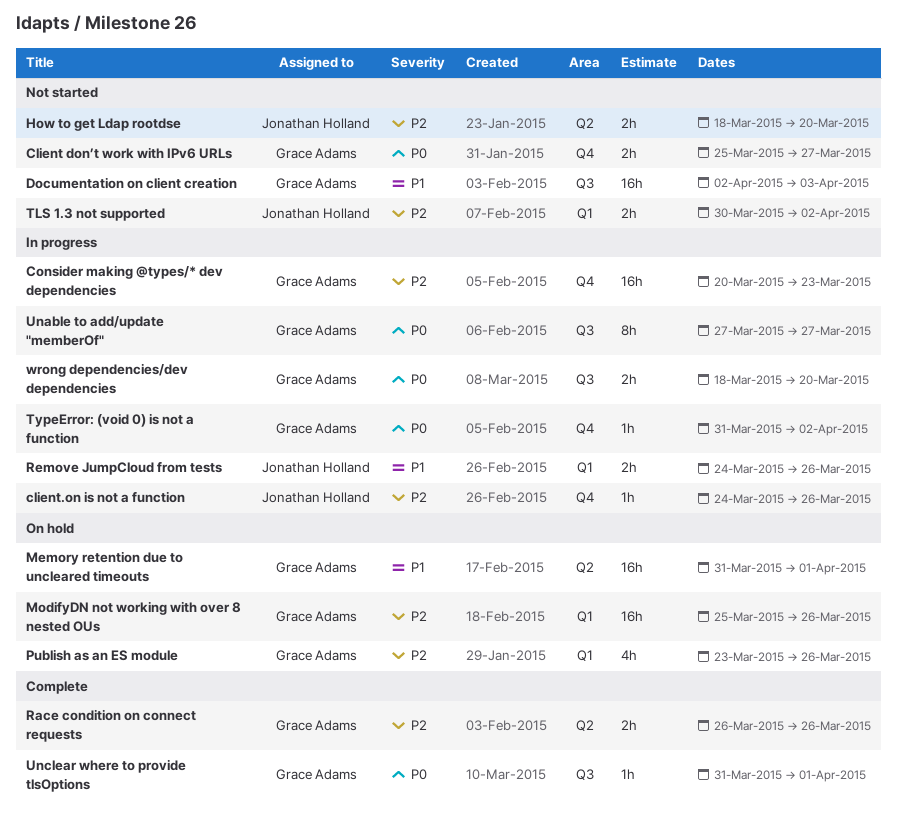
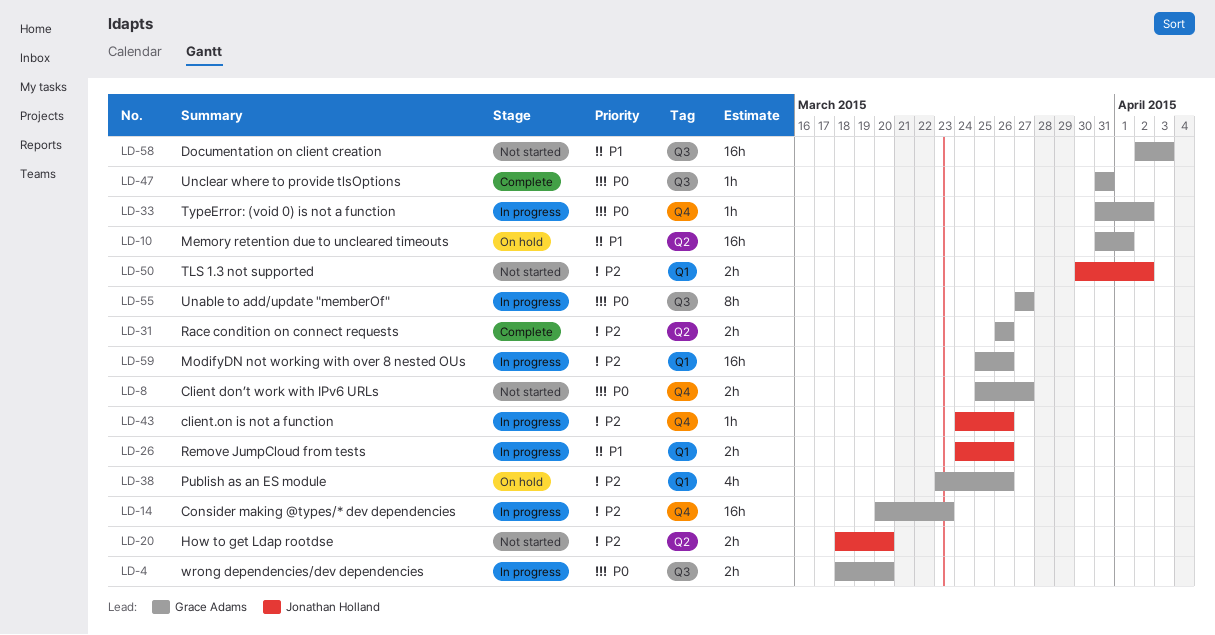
ModifyDN not working with over 8 nested OUs, status: On hold -> In progress
Unclear where to provide tlsOptions, due: Apr 1 -> Mar 31

